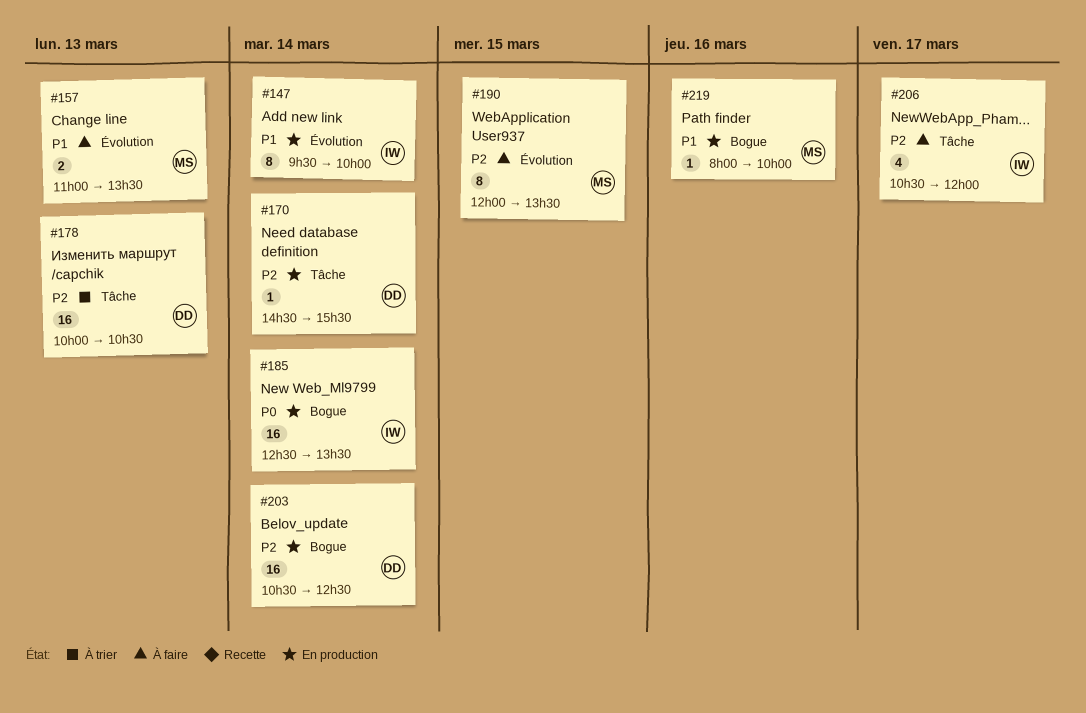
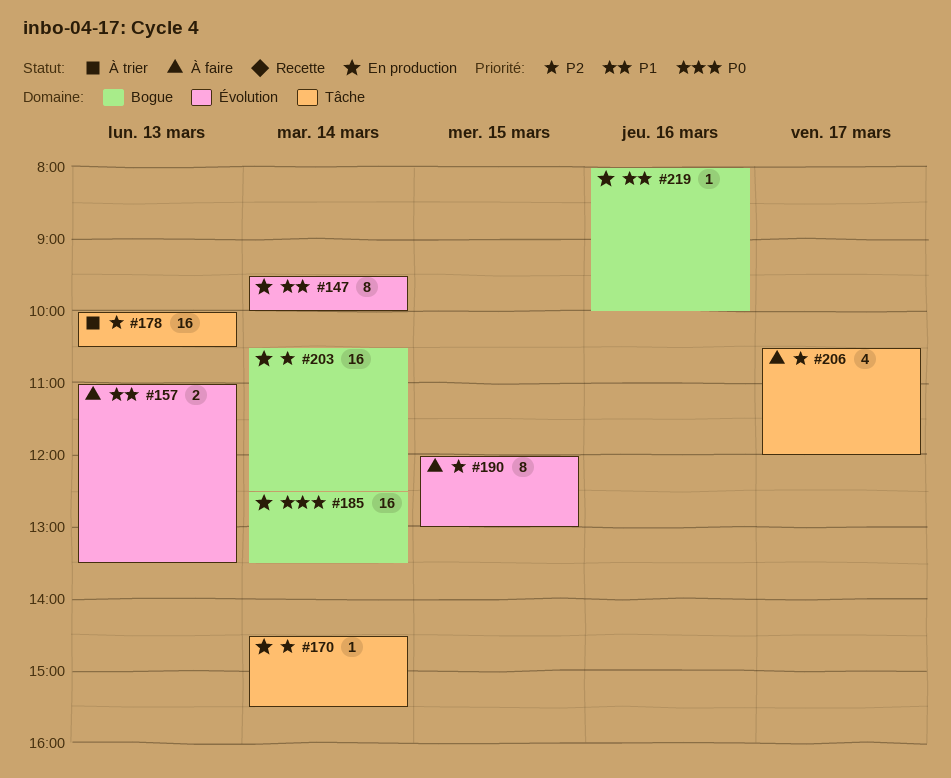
#190, ends: 13:30 -> 13:00

